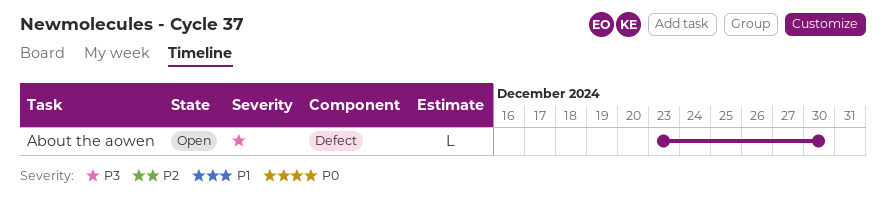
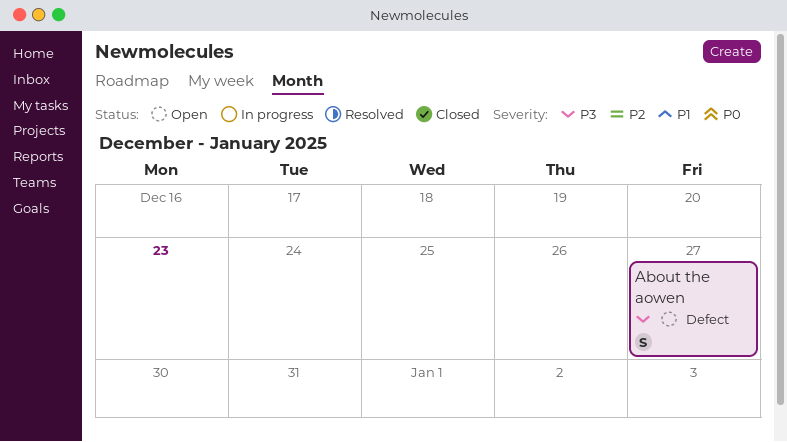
About the aowen, estimate: L -> S
About the aowen, due: Dec 30 -> Dec 27

